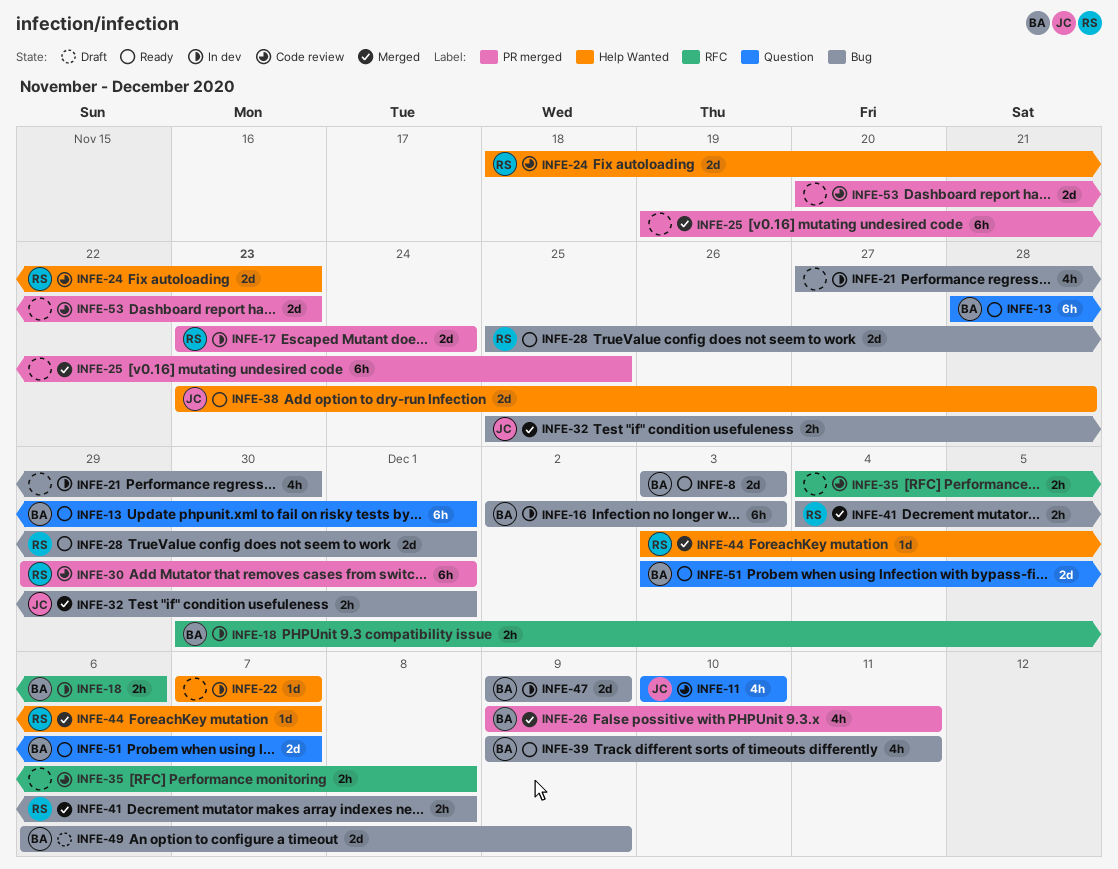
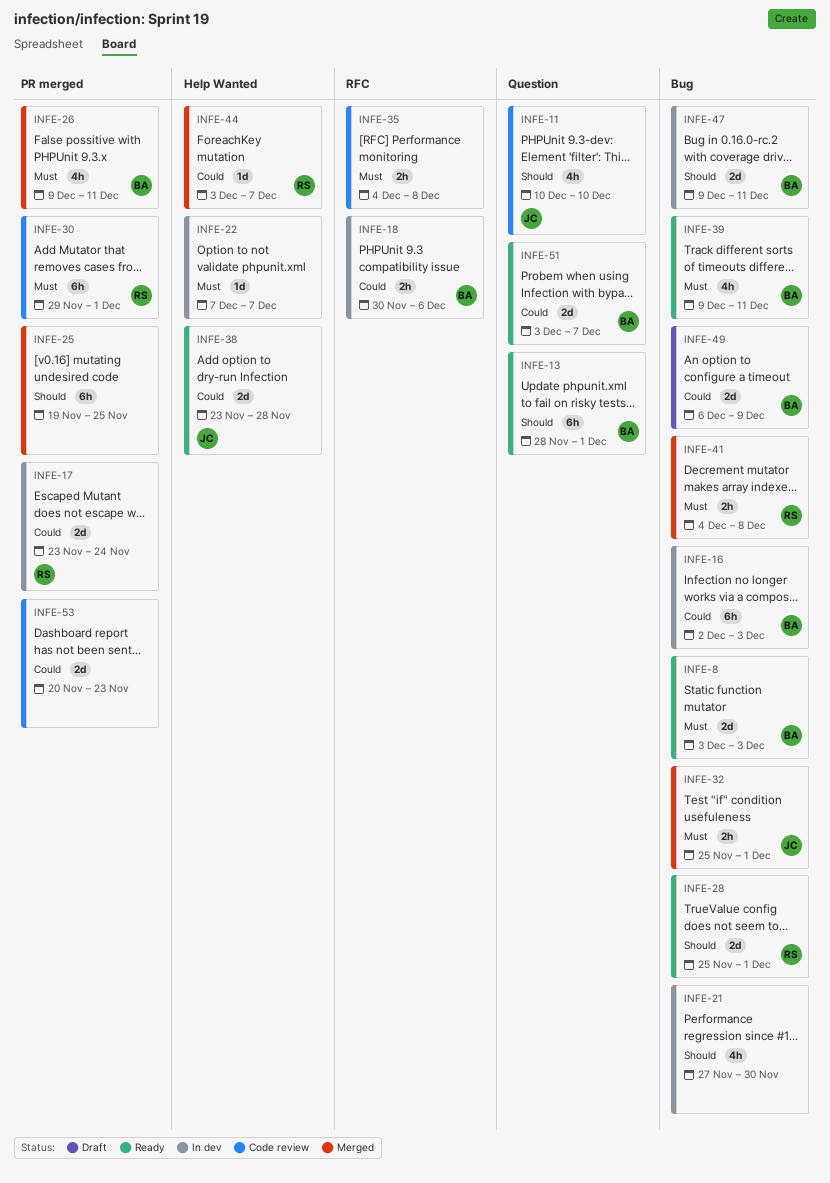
INFE-24: present -> none
INFE-47, due: Dec 9 -> Dec 11

